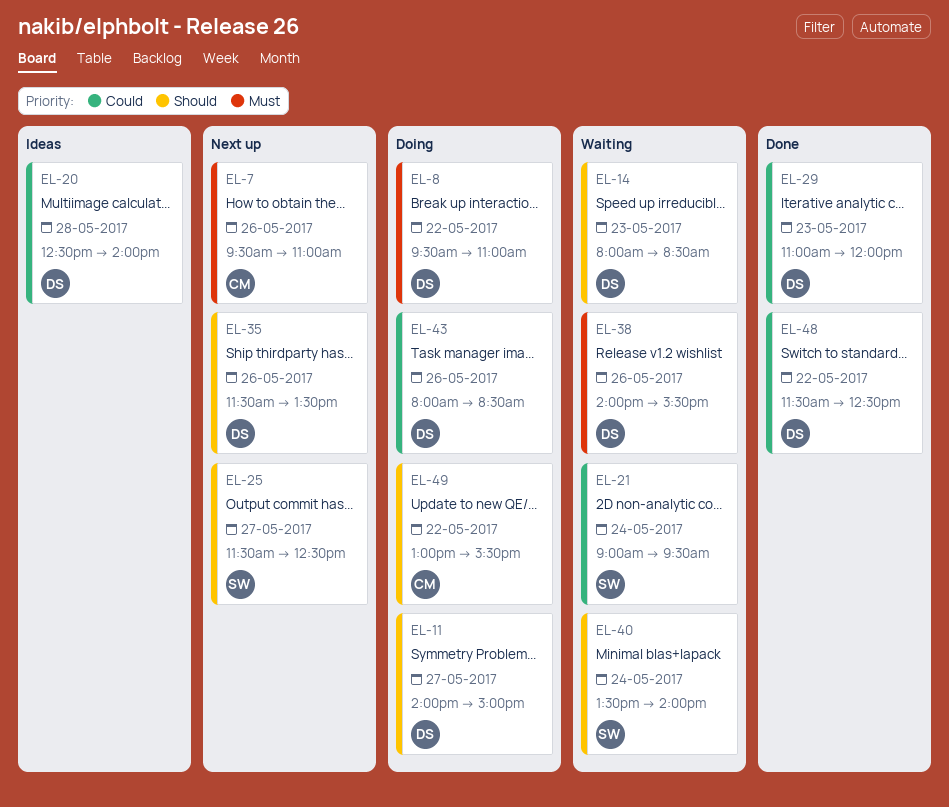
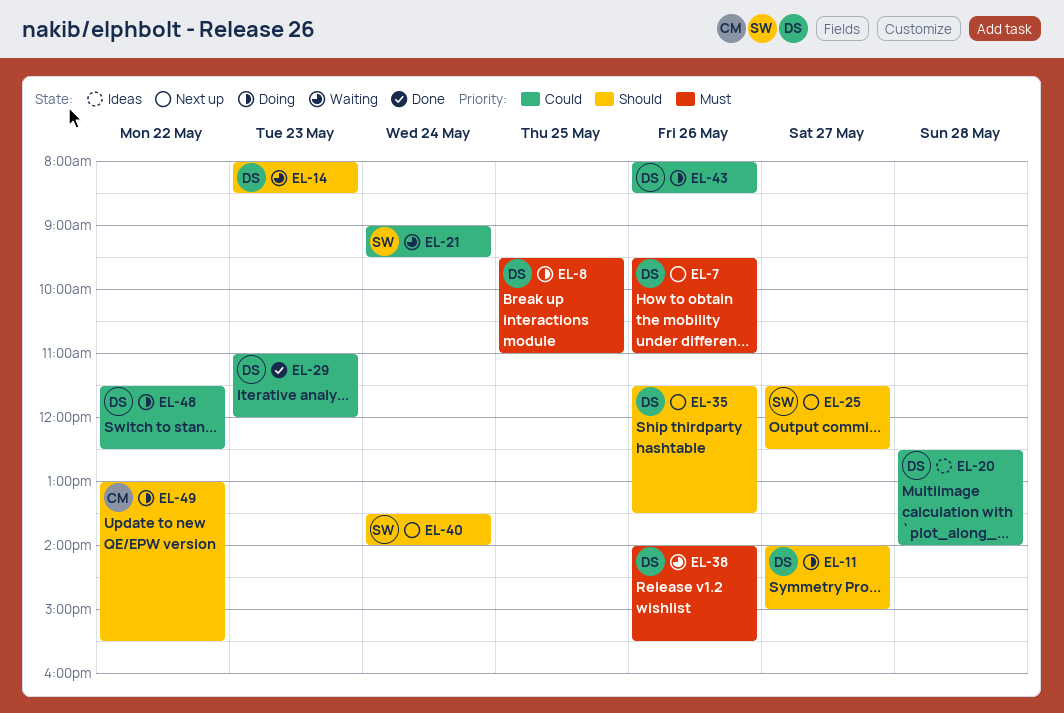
EL-7, owner: CM -> DS
EL-8, day: May 22 -> May 25
EL-40, status: Waiting -> Next up
EL-48, status: Done -> Doing

